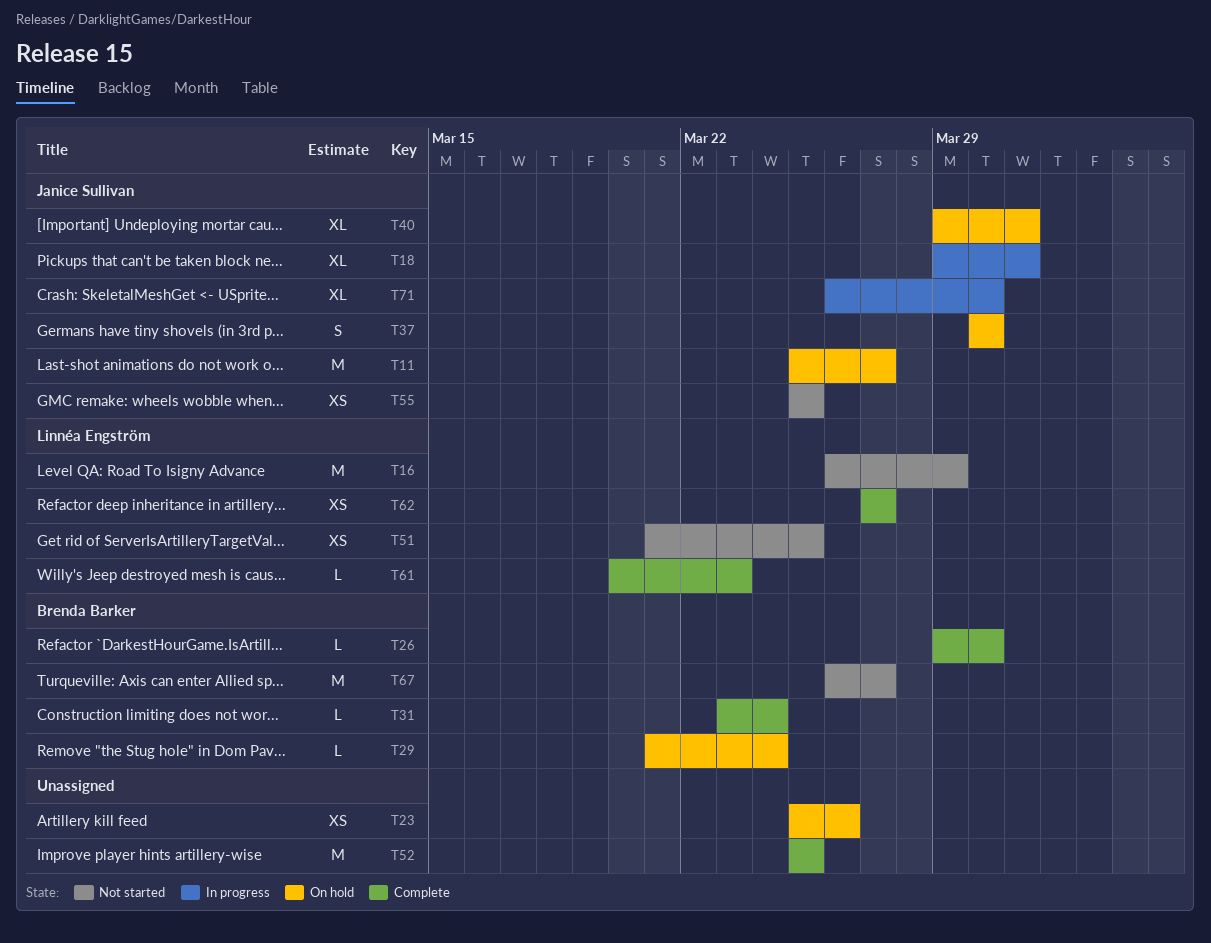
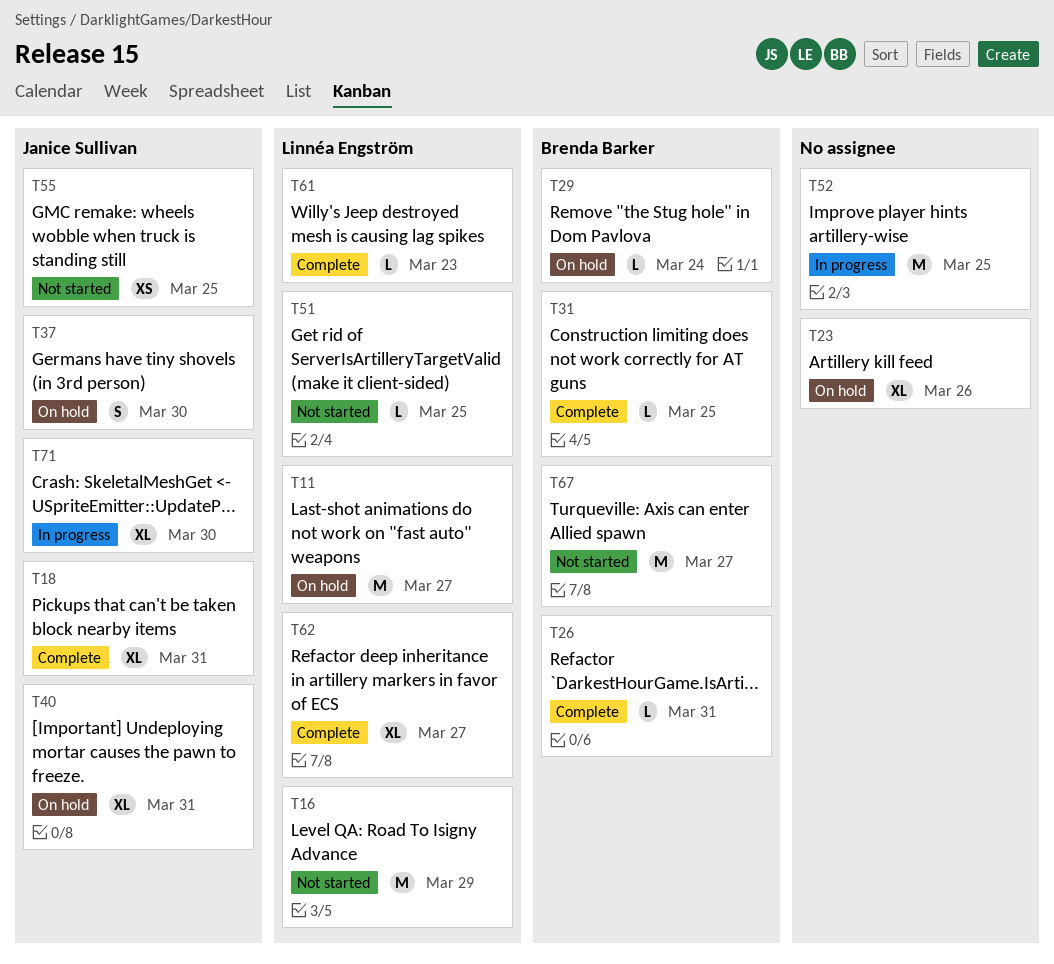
T11, owner: Janice Sullivan -> Linnéa Engström
T18, status: In progress -> Complete
T23, estimate: XS -> XL
T26, due: Mar 30 -> Mar 31
T31, due: Mar 24 -> Mar 25
T51, estimate: XS -> L
T52, status: Complete -> In progress
T62, estimate: XS -> XL

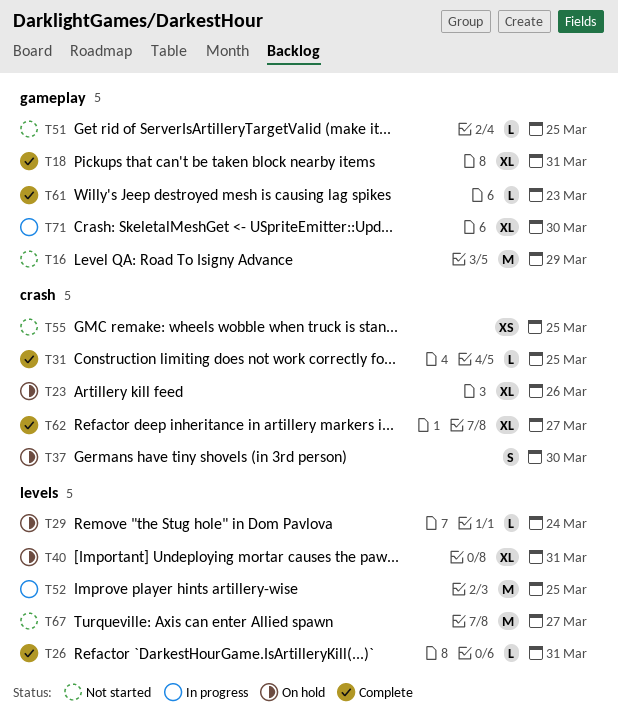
T11: present -> none

